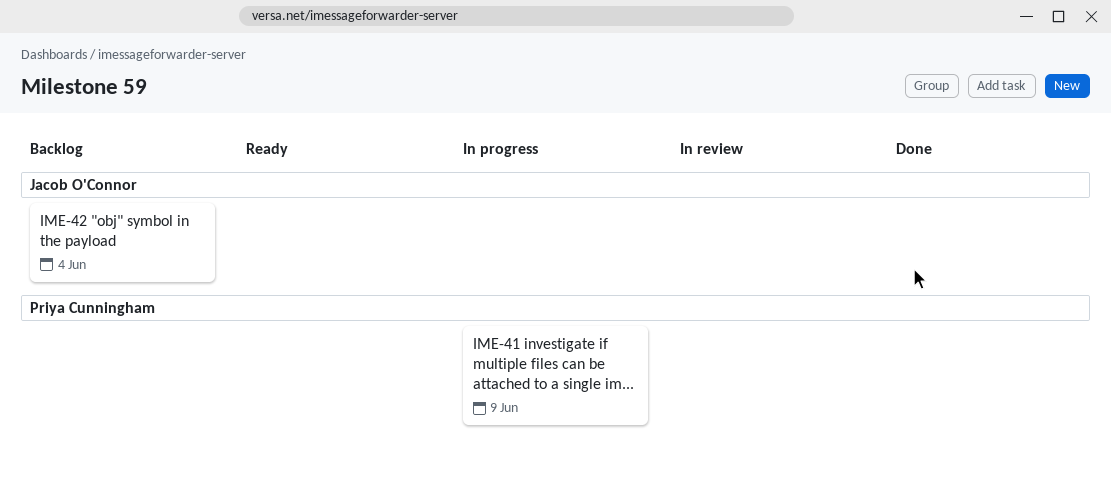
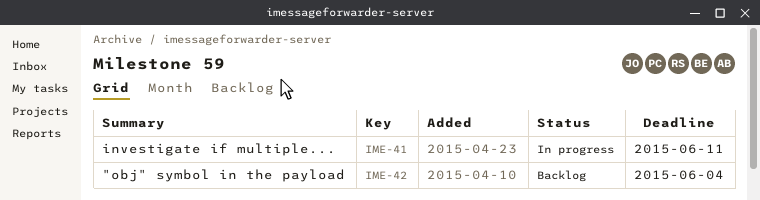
IME-41, due: Jun 9 -> Jun 11

